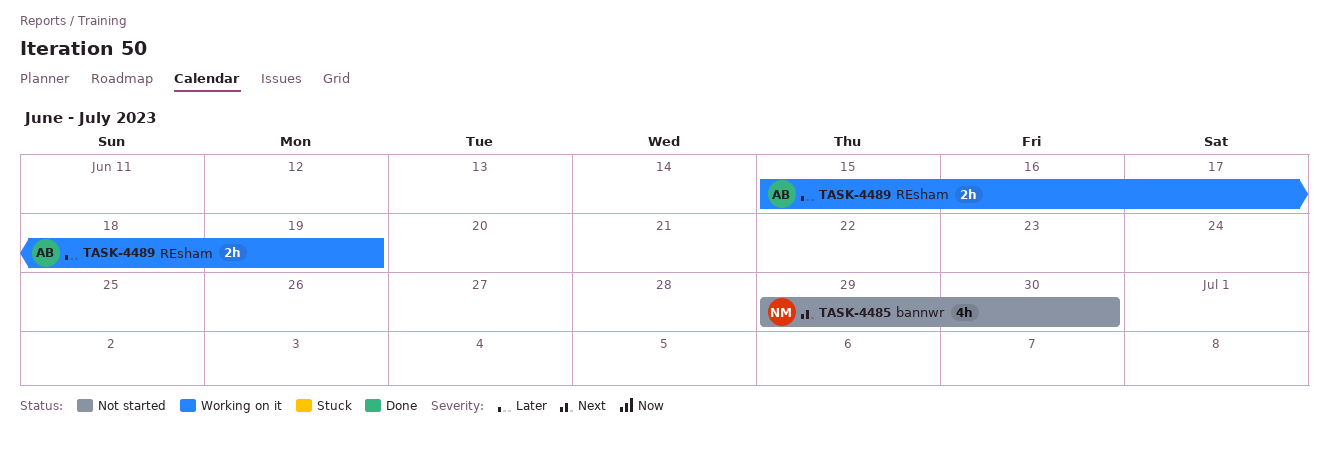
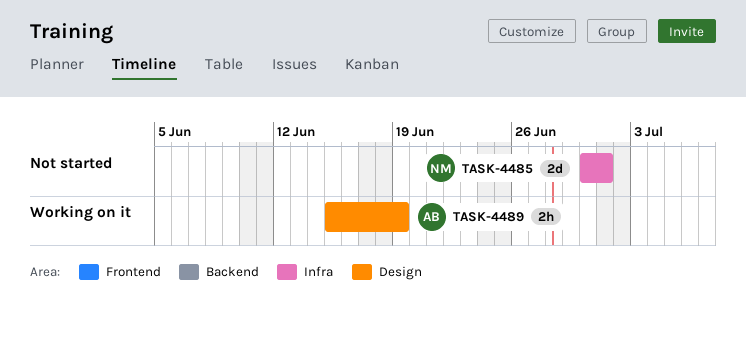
TASK-4485, estimate: 4h -> 2d
TASK-4485, start: Jun 29 -> Jun 30
TASK-4485, due: Jun 30 -> Jul 1

